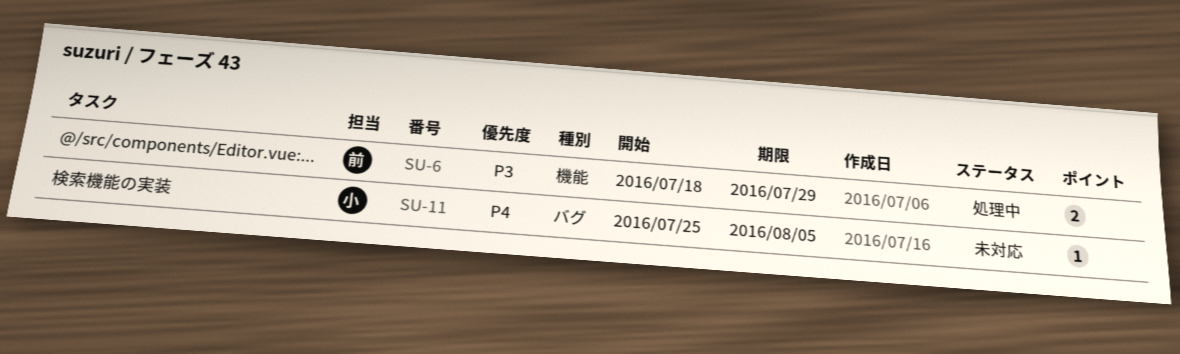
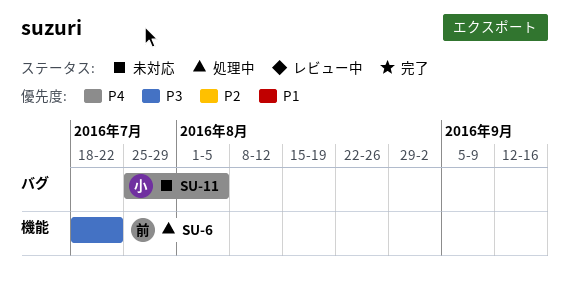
SU-6, due: Jul 29 -> Jul 22

